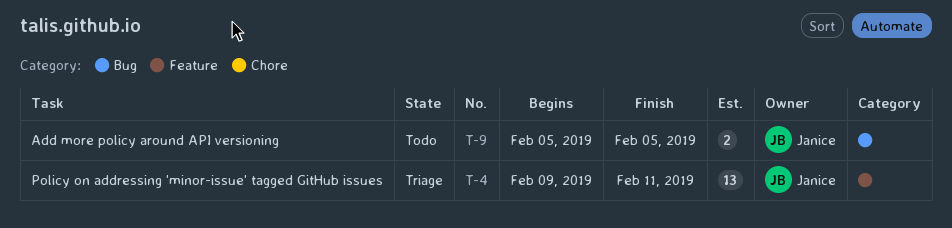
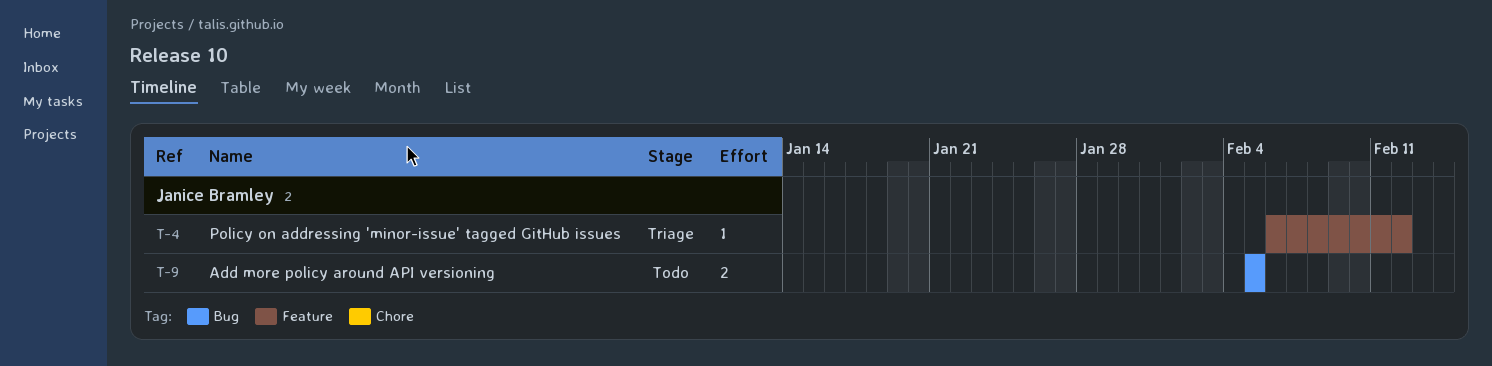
T-4, estimate: 13 -> 1
T-4, start: Feb 9 -> Feb 6
T-4, due: Feb 11 -> Feb 12

